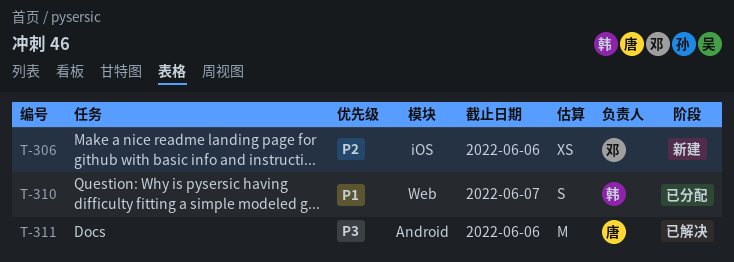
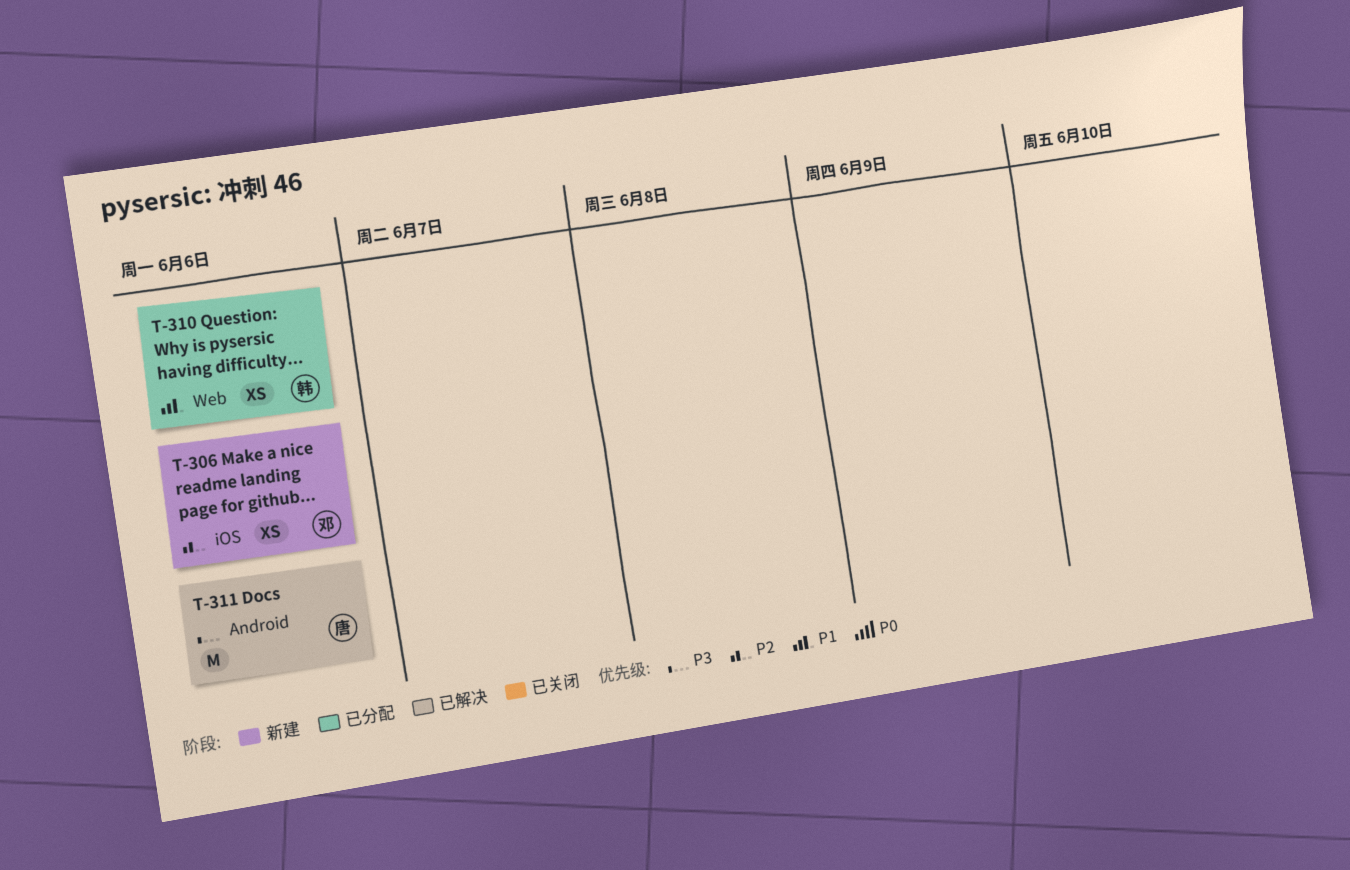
T-310, estimate: S -> XS
T-310, due: Jun 7 -> Jun 6

